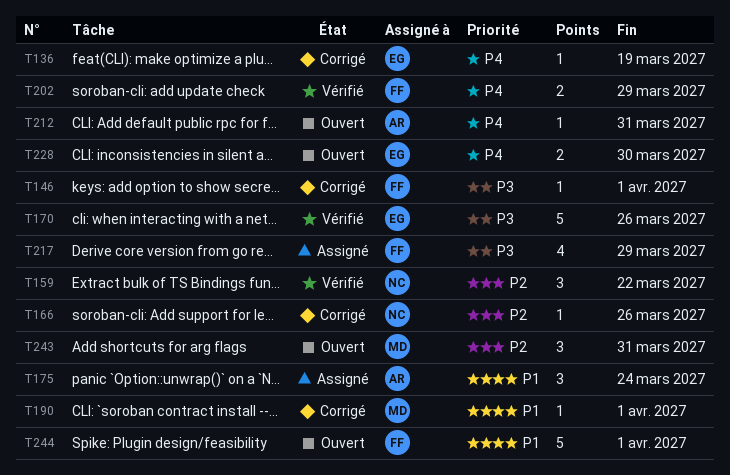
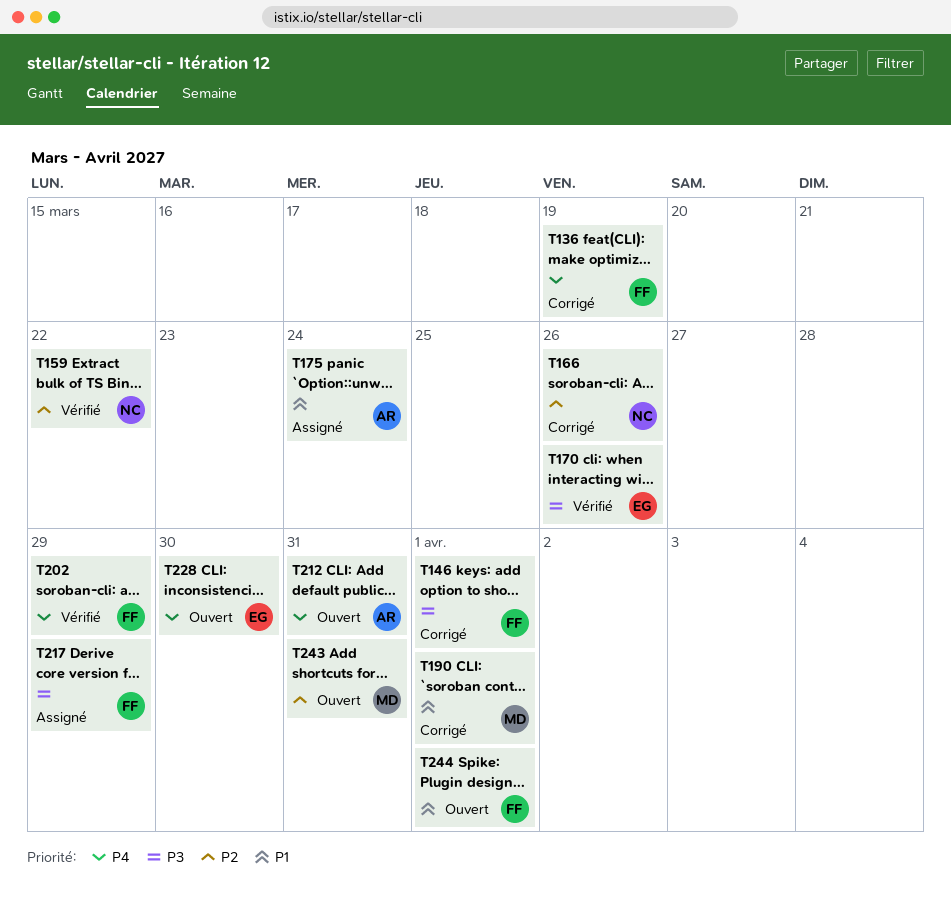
T136, owner: EG -> FF

